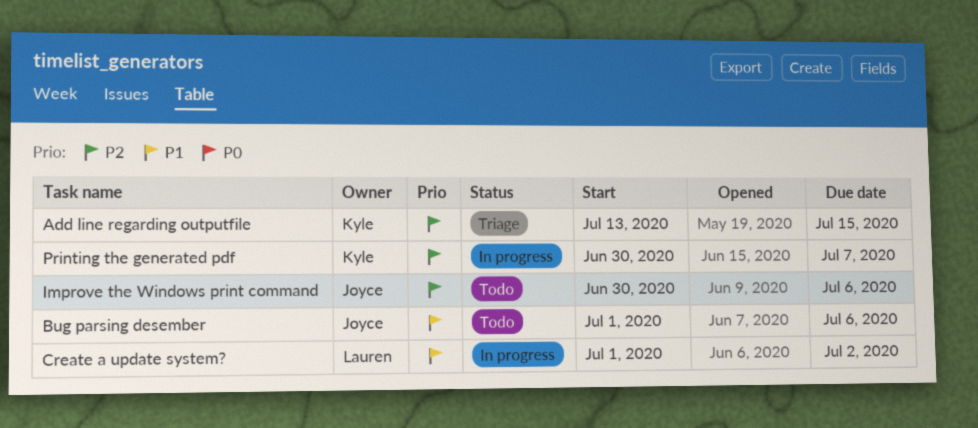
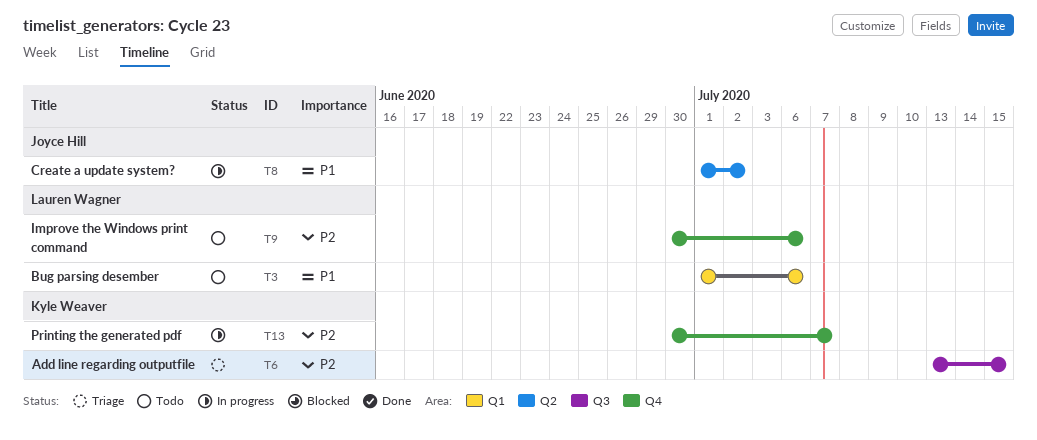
Bug parsing desember, owner: Joyce Hill -> Lauren Wagner
Create a update system?, owner: Lauren Wagner -> Joyce Hill
Improve the Windows print command, owner: Joyce Hill -> Lauren Wagner

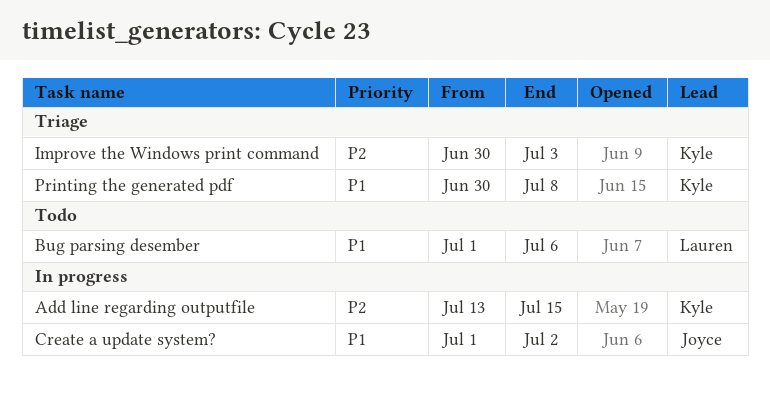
Add line regarding outputfile, status: Triage -> In progress
Improve the Windows print command, status: Todo -> Triage
Improve the Windows print command, owner: Lauren Wagner -> Kyle Weaver
Improve the Windows print command, due: Jul 6 -> Jul 3
Printing the generated pdf, status: In progress -> Triage
Printing the generated pdf, priority: P2 -> P1
Printing the generated pdf, due: Jul 7 -> Jul 8

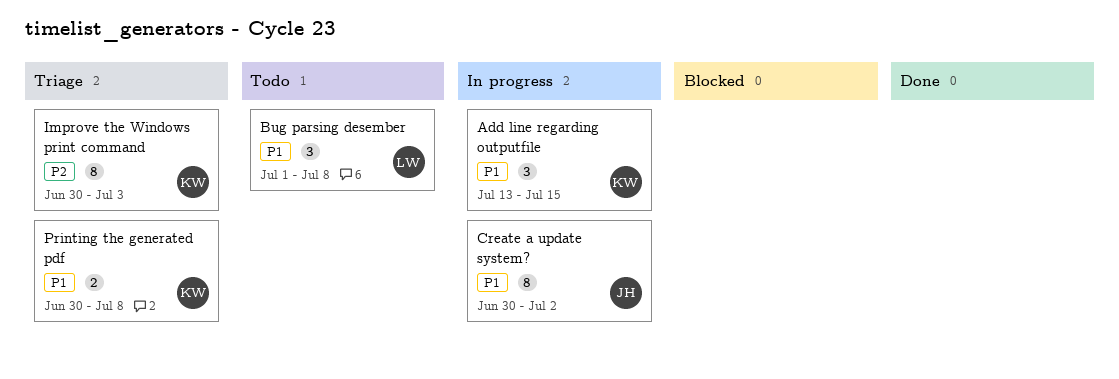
Add line regarding outputfile, priority: P2 -> P1
Bug parsing desember, due: Jul 6 -> Jul 8
Create a update system?, start: Jul 1 -> Jun 30

